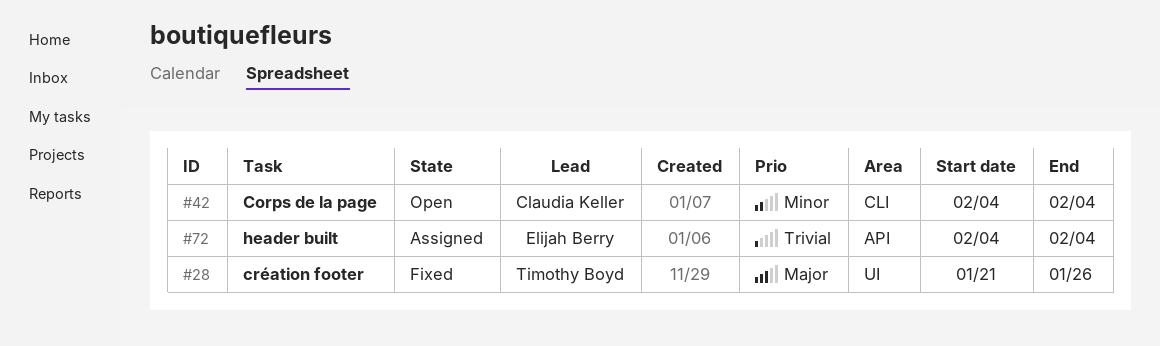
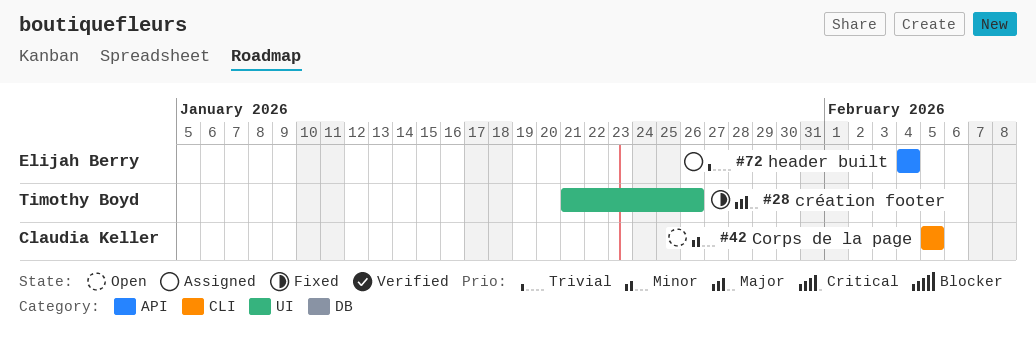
#42, start: Feb 4 -> Feb 5
#42, due: Feb 4 -> Feb 5

